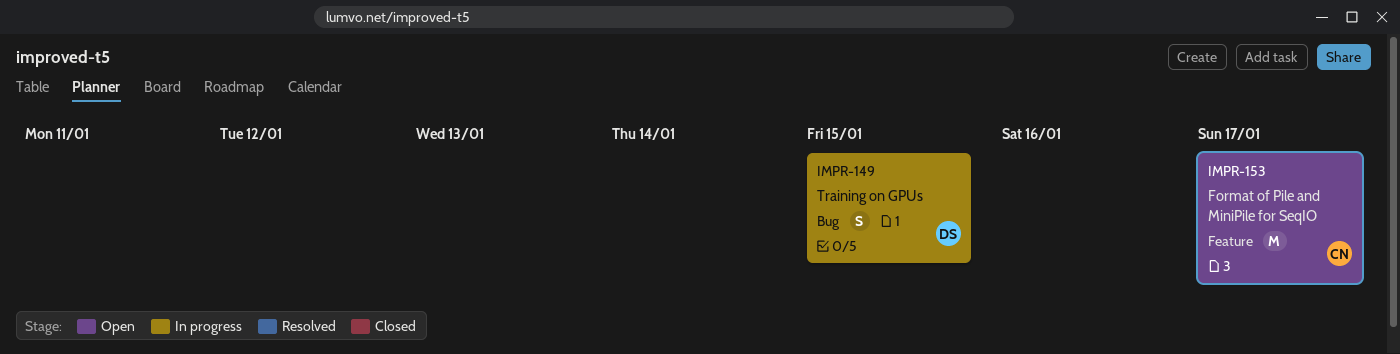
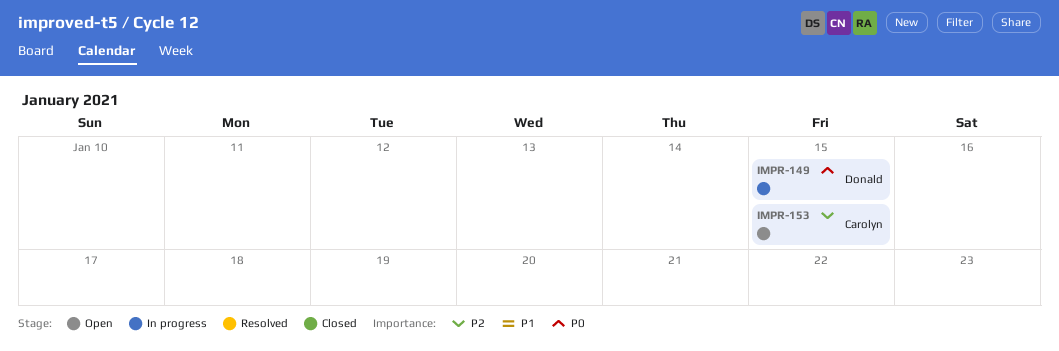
IMPR-153, due: Jan 17 -> Jan 15

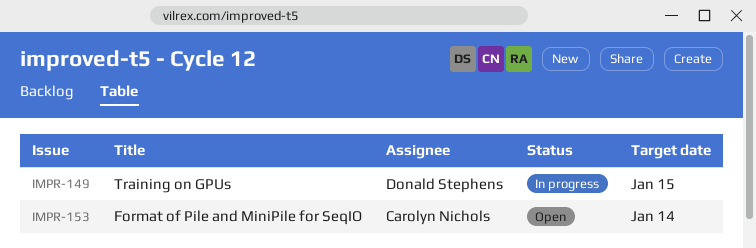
IMPR-153, due: Jan 15 -> Jan 14

